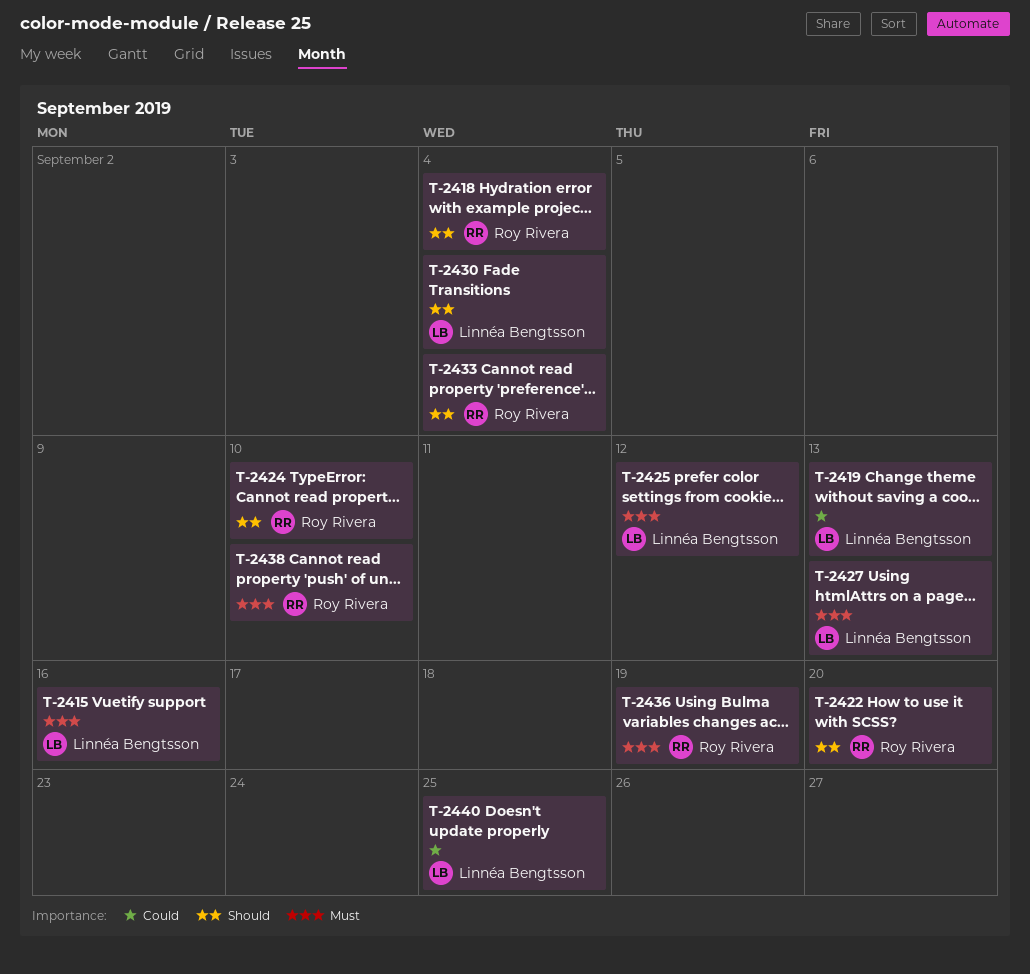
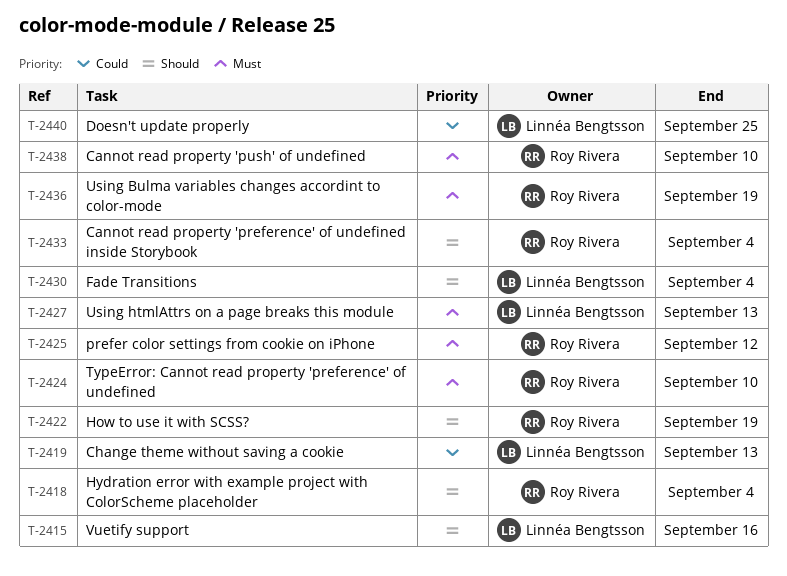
T-2415, priority: Must -> Should
T-2422, due: Sep 20 -> Sep 19
T-2424, priority: Should -> Must
T-2425, owner: Linnéa Bengtsson -> Roy Rivera

